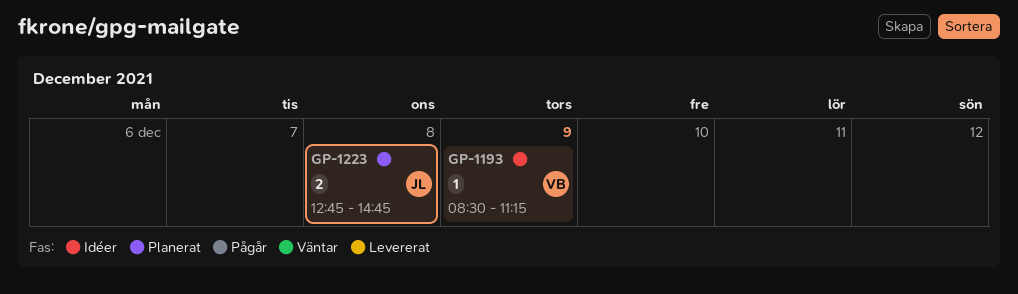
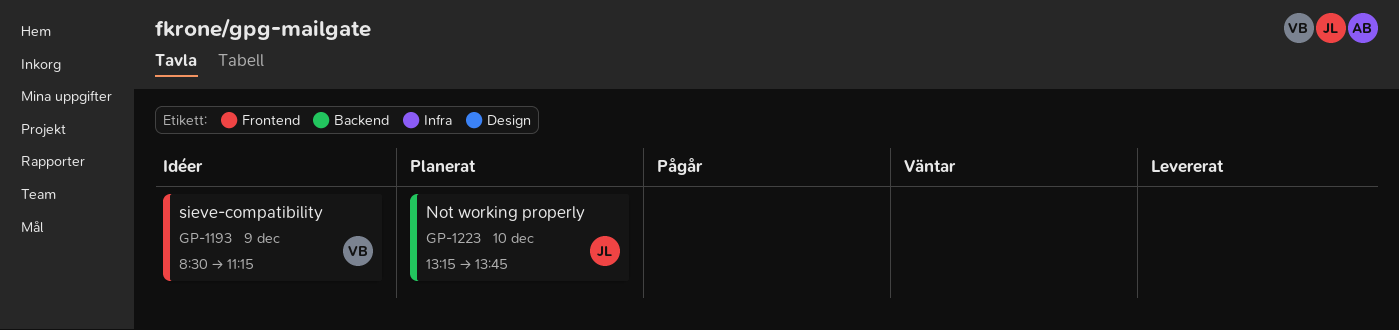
GP-1223, day: Dec 8 -> Dec 10
GP-1223, begins: 12:45 -> 13:15
GP-1223, ends: 14:45 -> 13:45

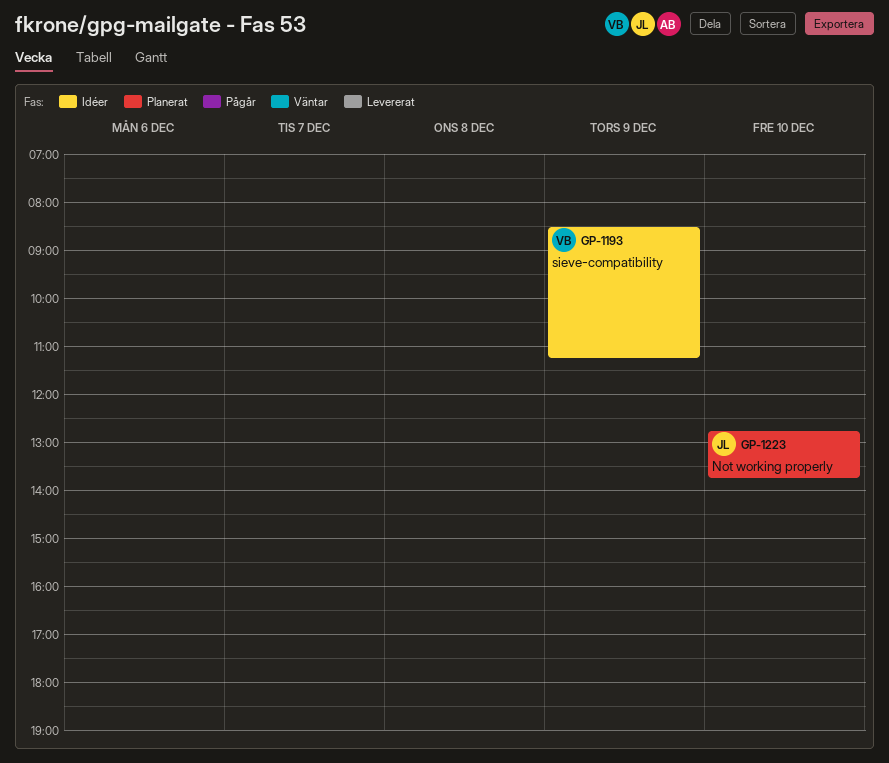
GP-1223, begins: 13:15 -> 12:45

